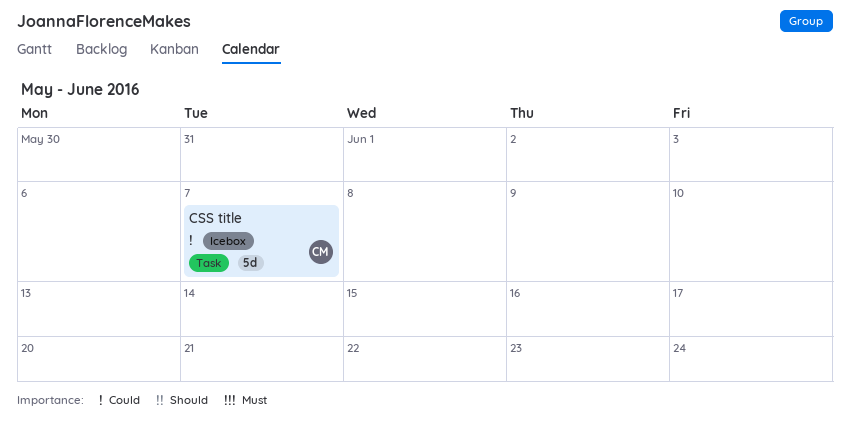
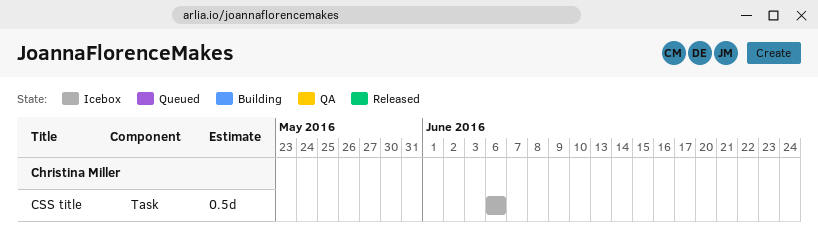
CSS title, estimate: 5d -> 0.5d
CSS title, due: Jun 7 -> Jun 6

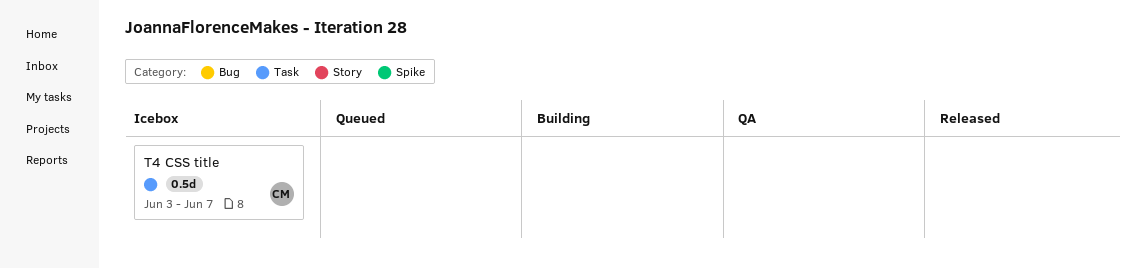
CSS title, start: Jun 6 -> Jun 3
CSS title, due: Jun 6 -> Jun 7

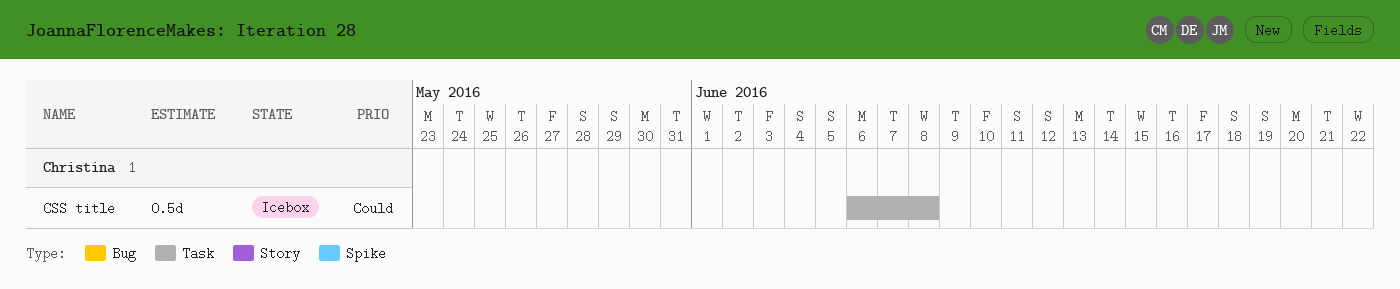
CSS title, start: Jun 3 -> Jun 6
CSS title, due: Jun 7 -> Jun 8

